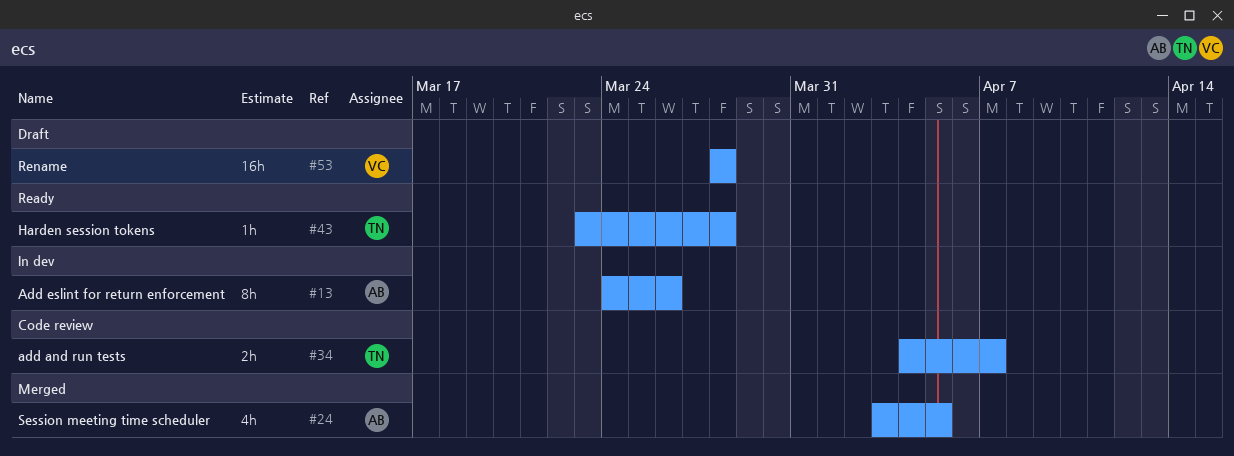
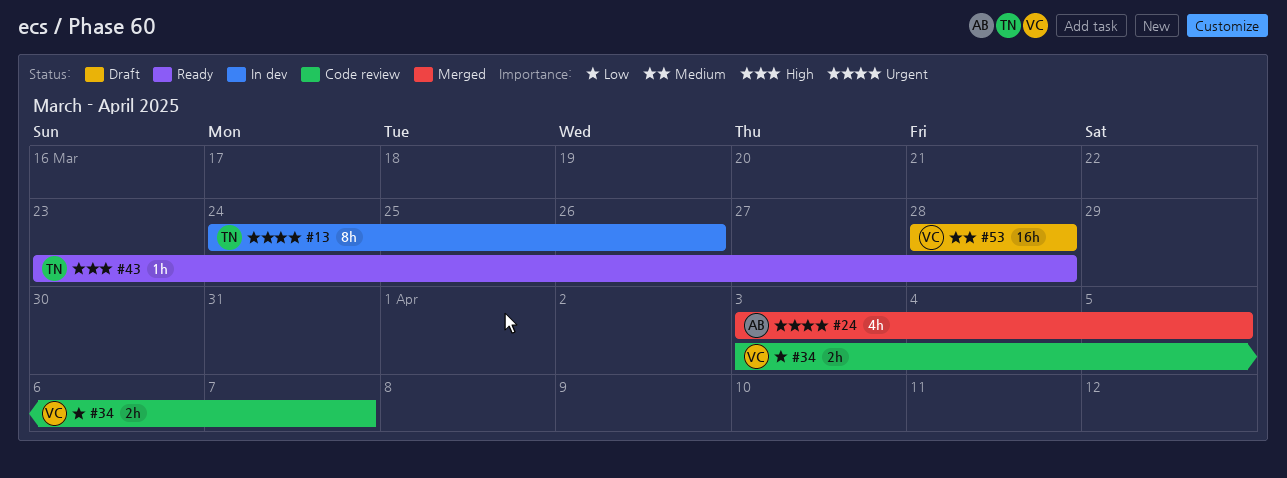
#13, owner: AB -> TN
#34, owner: TN -> VC
#34, start: Apr 4 -> Apr 3

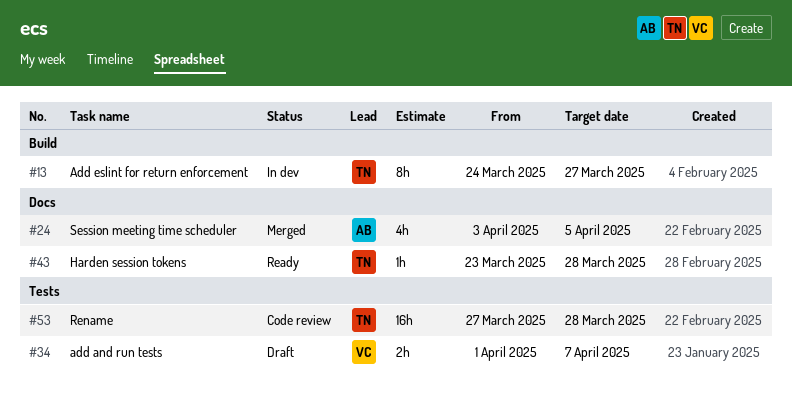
#13, due: Mar 26 -> Mar 27
#34, status: Code review -> Draft
#34, start: Apr 3 -> Apr 1
#53, status: Draft -> Code review
#53, owner: VC -> TN
#53, start: Mar 28 -> Mar 27

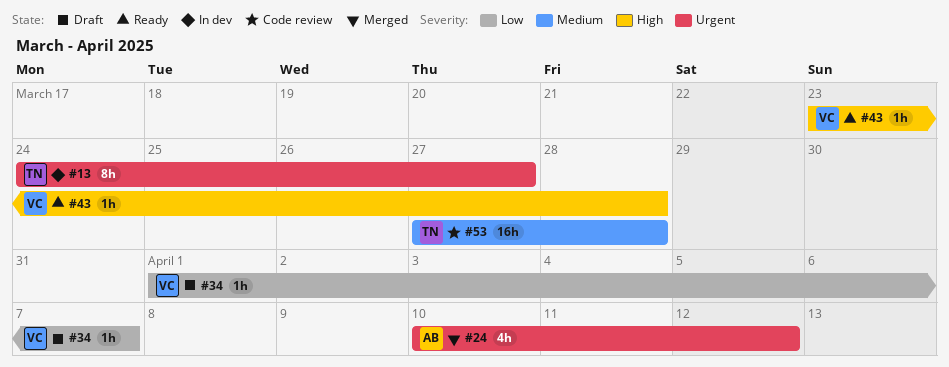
#24, start: Apr 3 -> Apr 10
#24, due: Apr 5 -> Apr 12
#34, estimate: 2h -> 1h
#43, owner: TN -> VC

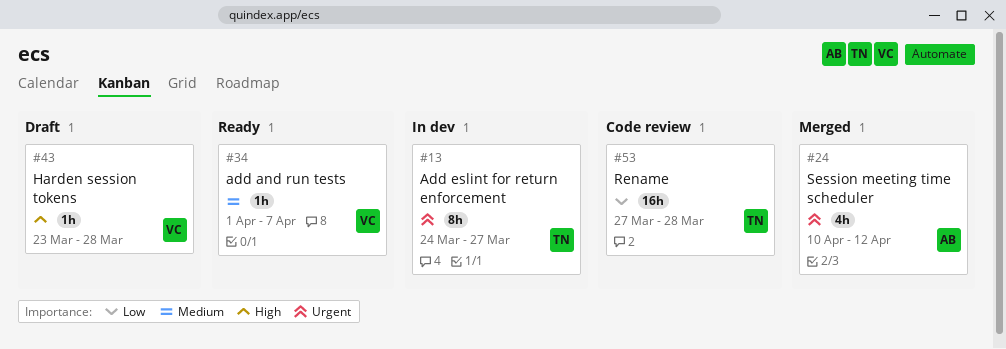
#34, status: Draft -> Ready
#34, priority: Low -> Medium
#43, status: Ready -> Draft
#53, priority: Medium -> Low

